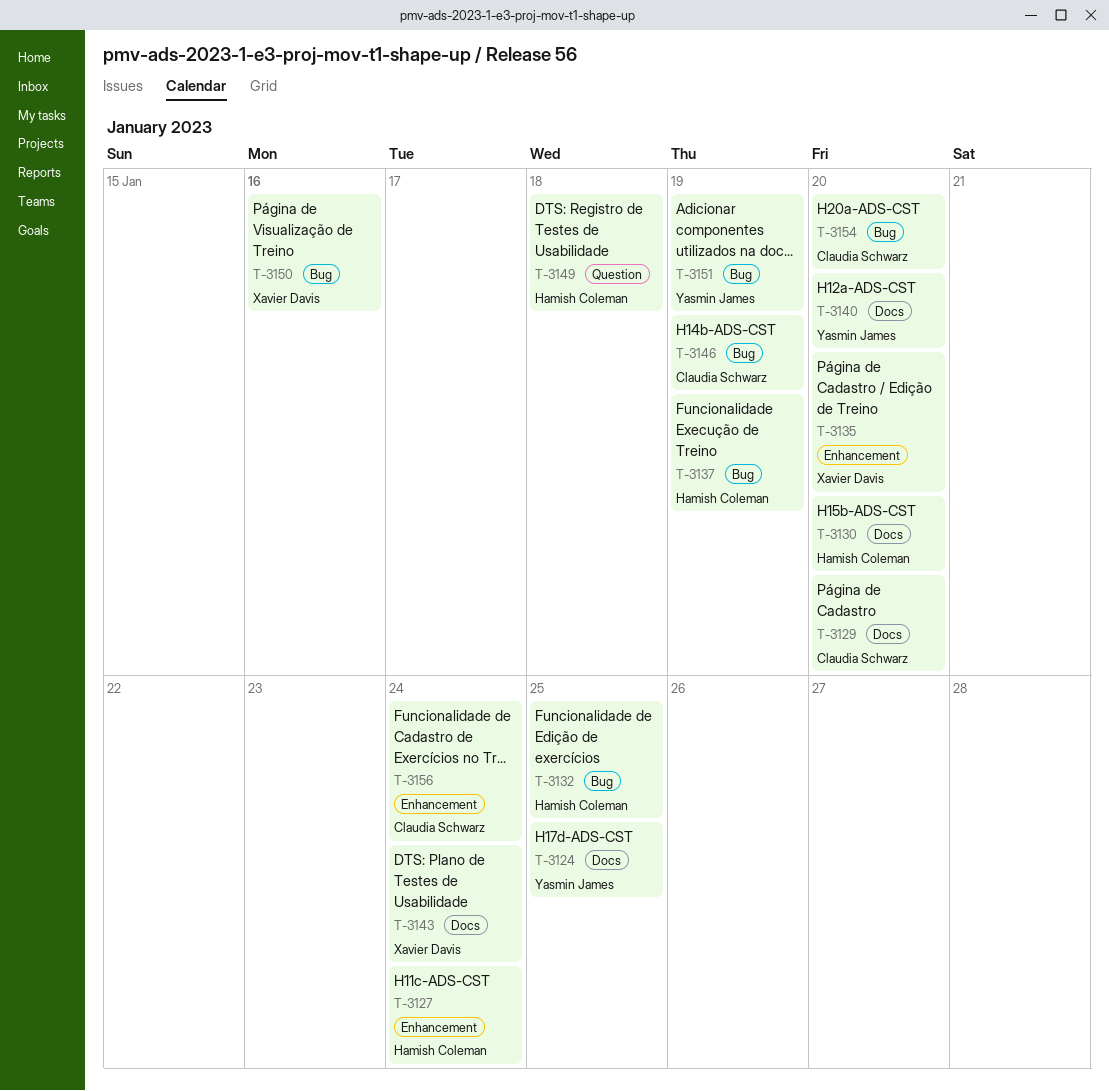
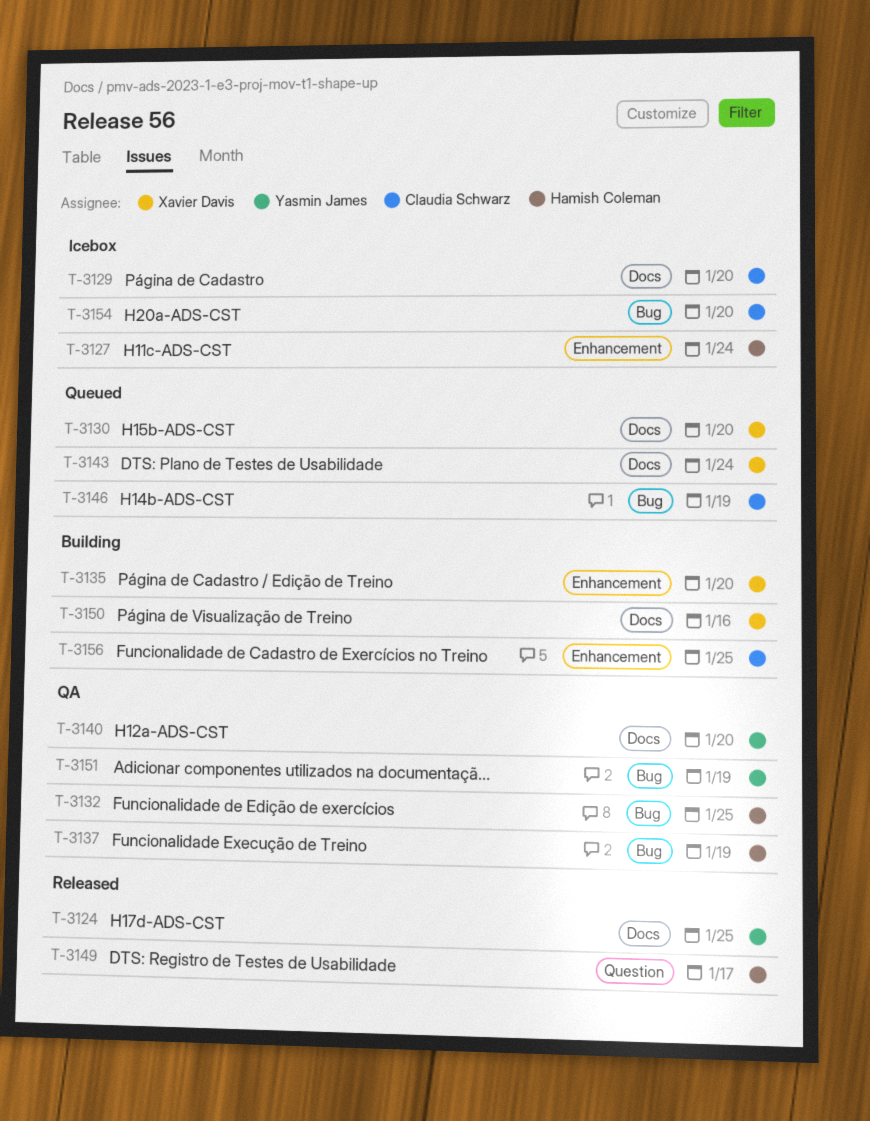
T-3130, owner: Hamish Coleman -> Xavier Davis
T-3149, due: Jan 18 -> Jan 17
T-3150, label: Bug -> Docs
T-3156, due: Jan 24 -> Jan 25

